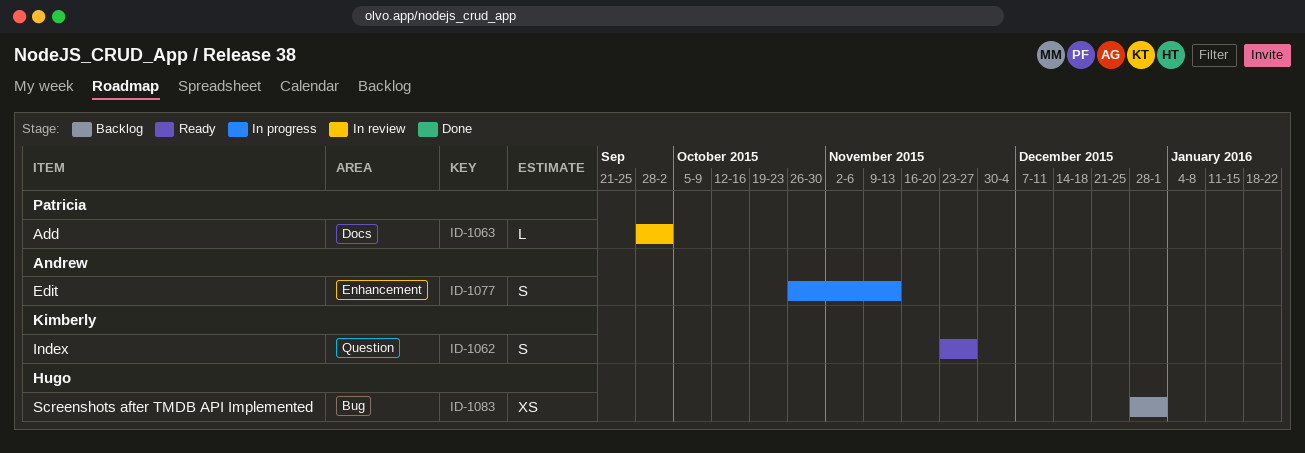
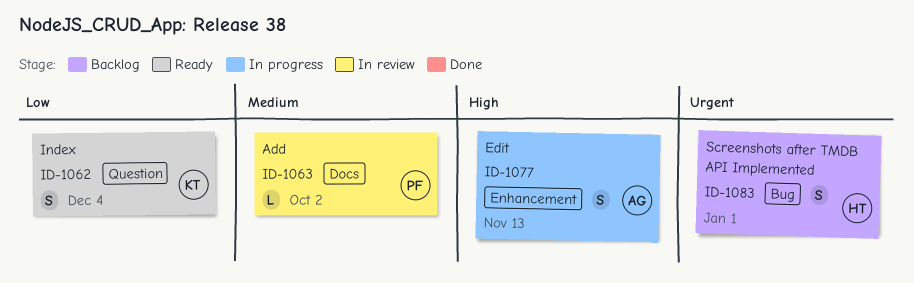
ID-1062, due: Nov 27 -> Dec 4
ID-1083, estimate: XS -> S

